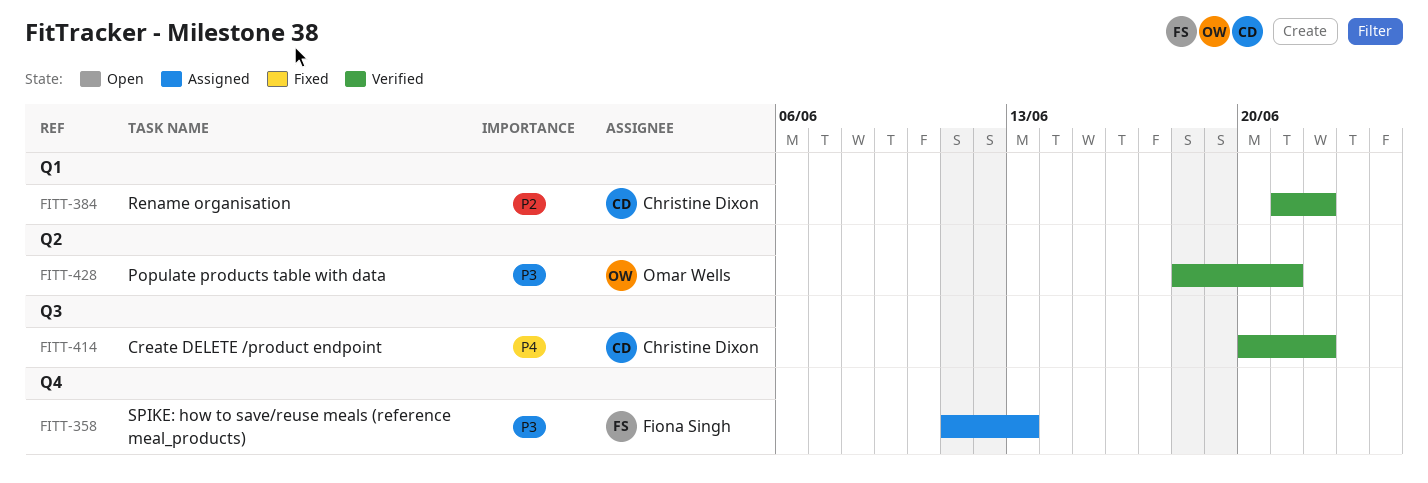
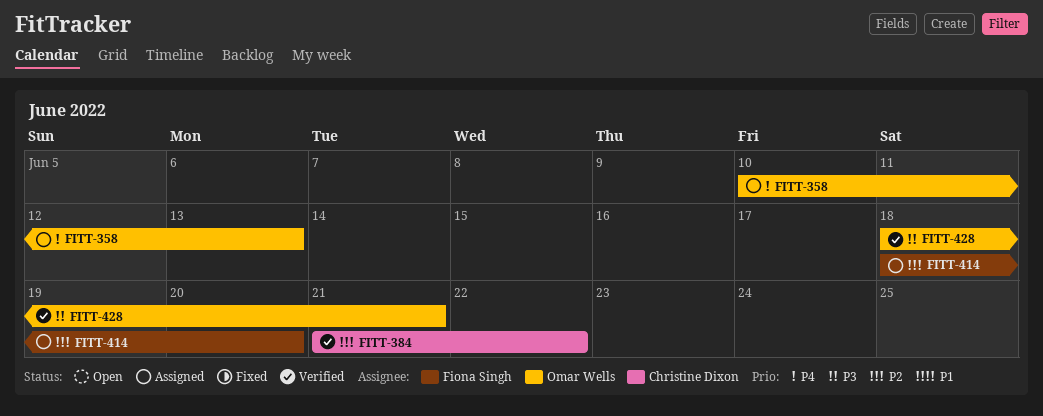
FITT-358, owner: Fiona Singh -> Omar Wells
FITT-358, priority: P3 -> P4
FITT-358, start: Jun 11 -> Jun 10
FITT-414, status: Verified -> Assigned
FITT-414, owner: Christine Dixon -> Fiona Singh
FITT-414, priority: P4 -> P2
FITT-414, start: Jun 20 -> Jun 18
FITT-414, due: Jun 22 -> Jun 20

